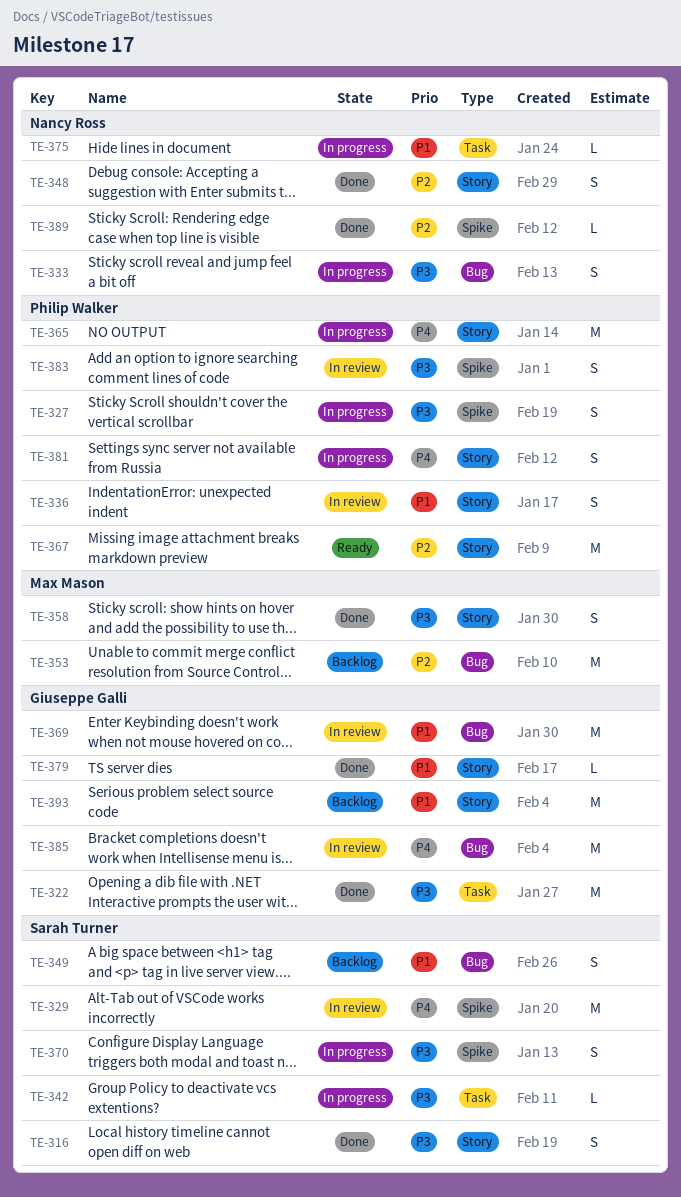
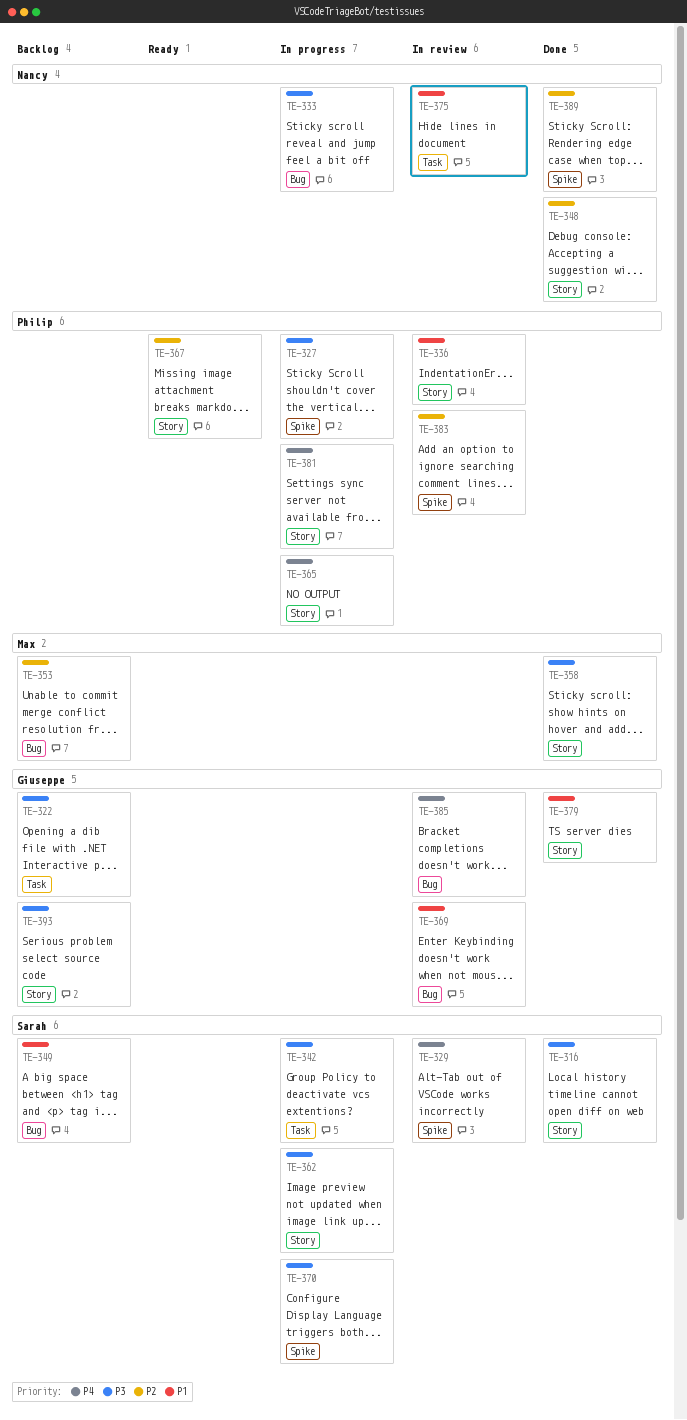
TE-322, status: Done -> Backlog
TE-362: none -> present
TE-375, status: In progress -> In review
TE-383, priority: P3 -> P2
TE-393, priority: P1 -> P3

